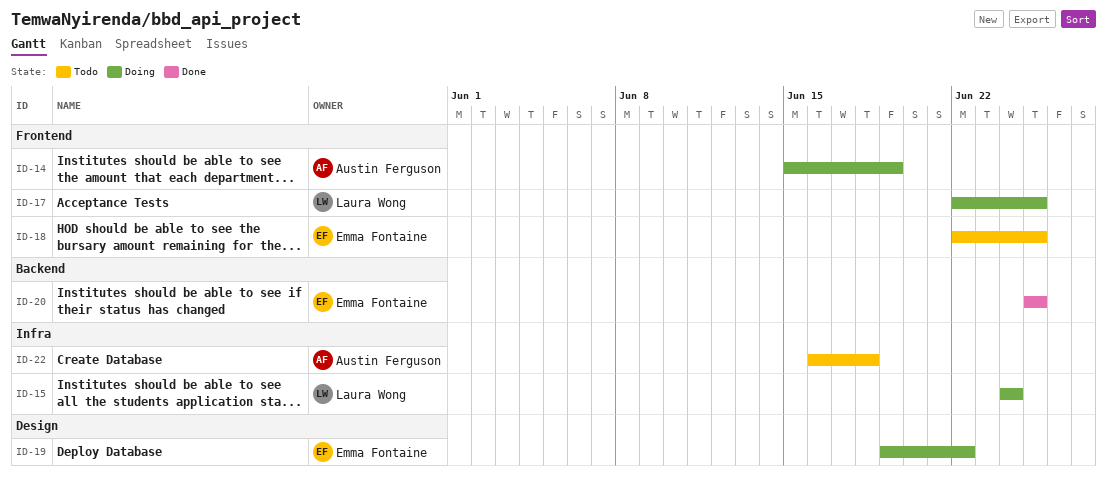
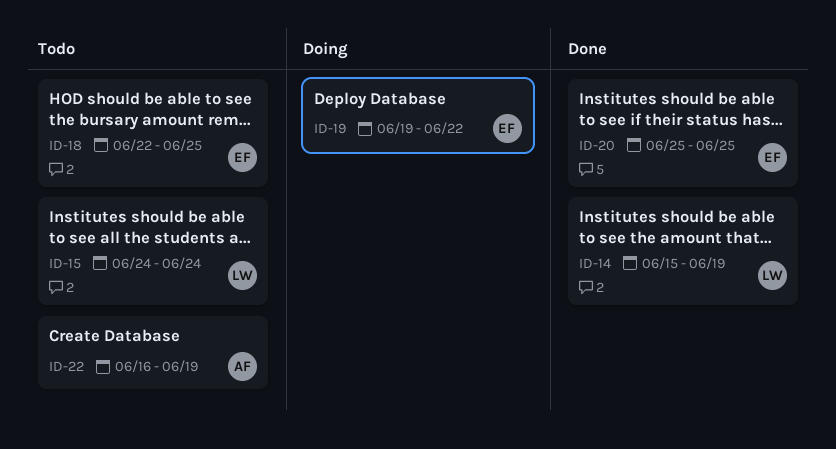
ID-14, status: Doing -> Done
ID-14, owner: Austin Ferguson -> Laura Wong
ID-15, status: Doing -> Todo
ID-17: present -> none
ID-22, due: Jun 18 -> Jun 19

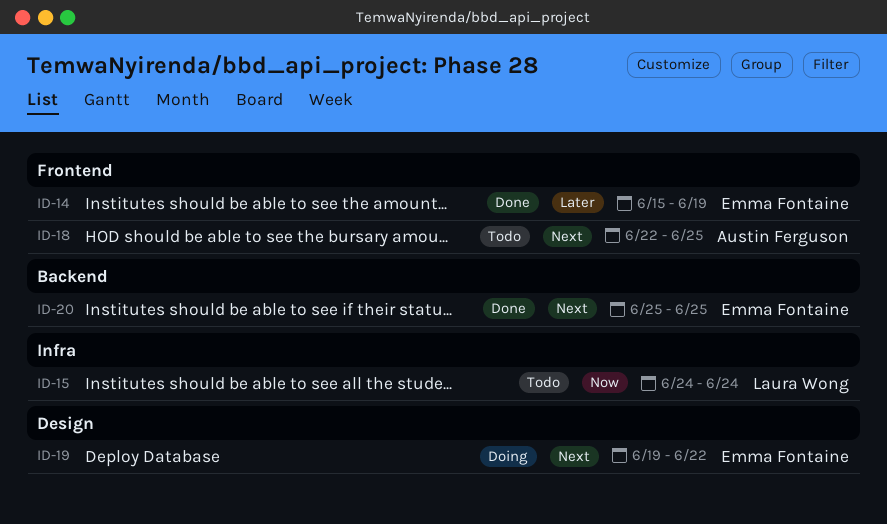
ID-14, owner: Laura Wong -> Emma Fontaine
ID-18, owner: Emma Fontaine -> Austin Ferguson
ID-22: present -> none

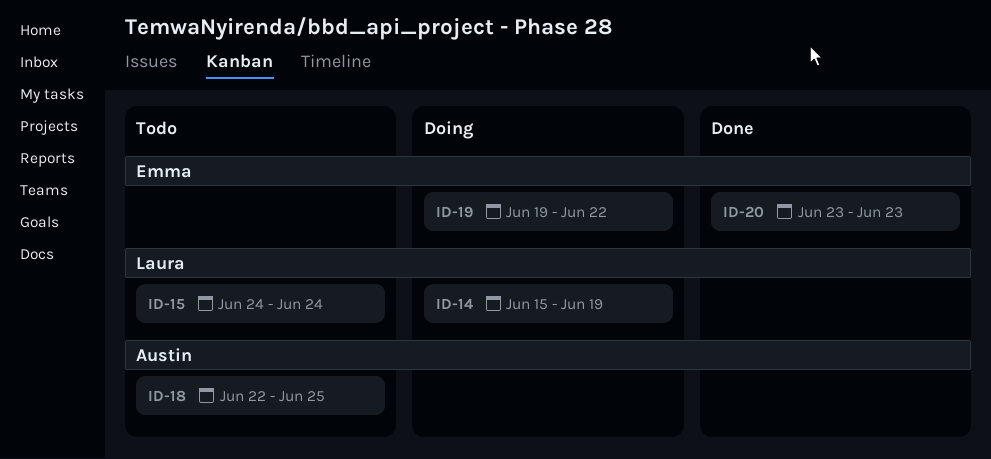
ID-14, status: Done -> Doing
ID-14, owner: Emma Fontaine -> Laura Wong
ID-20, start: Jun 25 -> Jun 23
ID-20, due: Jun 25 -> Jun 23

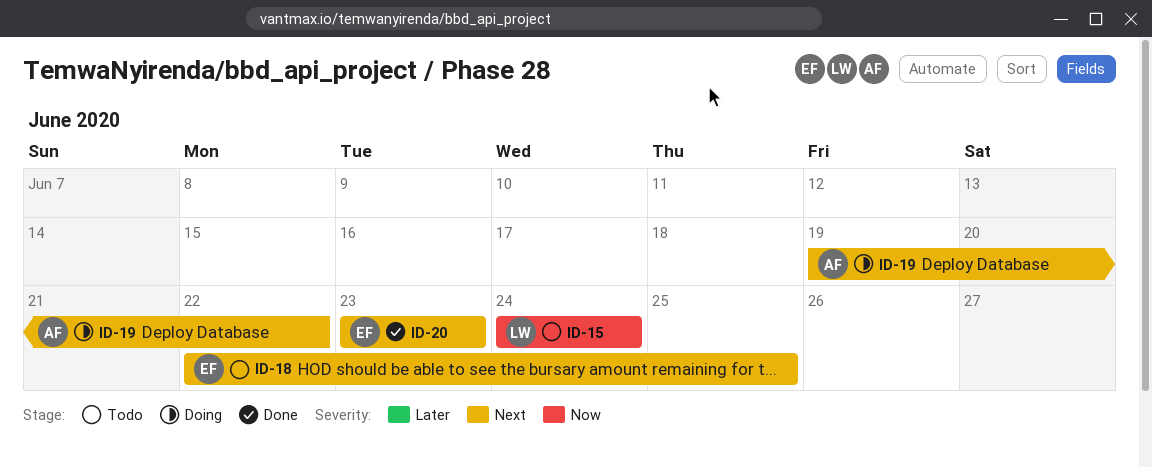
ID-14: present -> none
ID-18, owner: Austin -> Emma
ID-19, owner: Emma -> Austin

